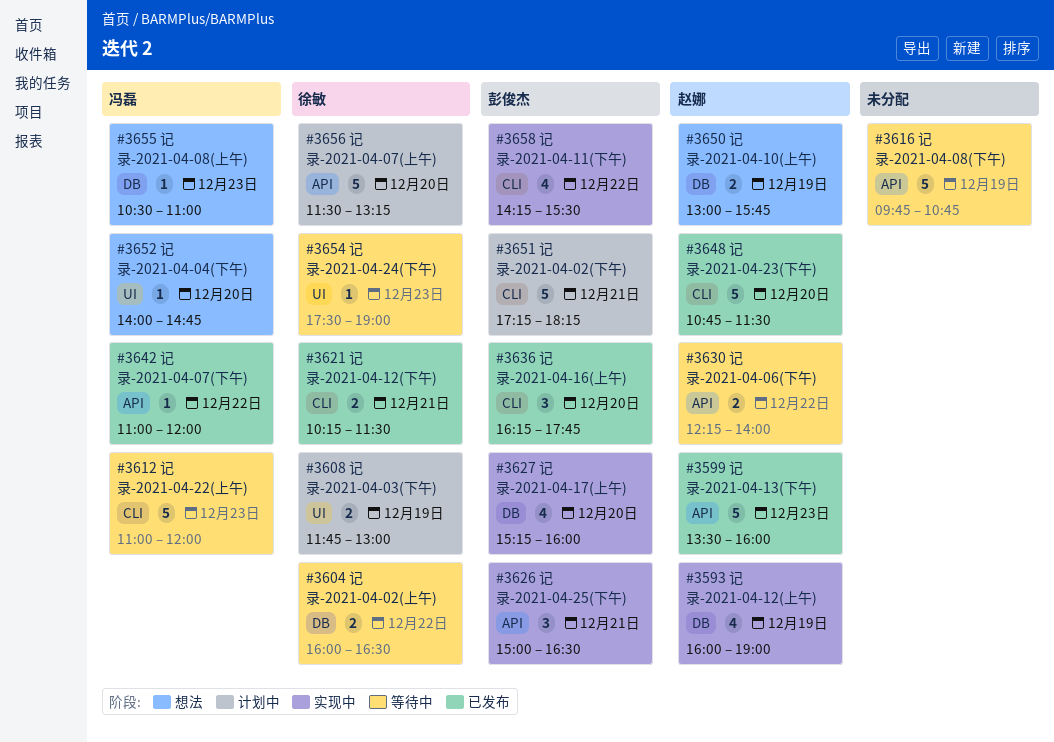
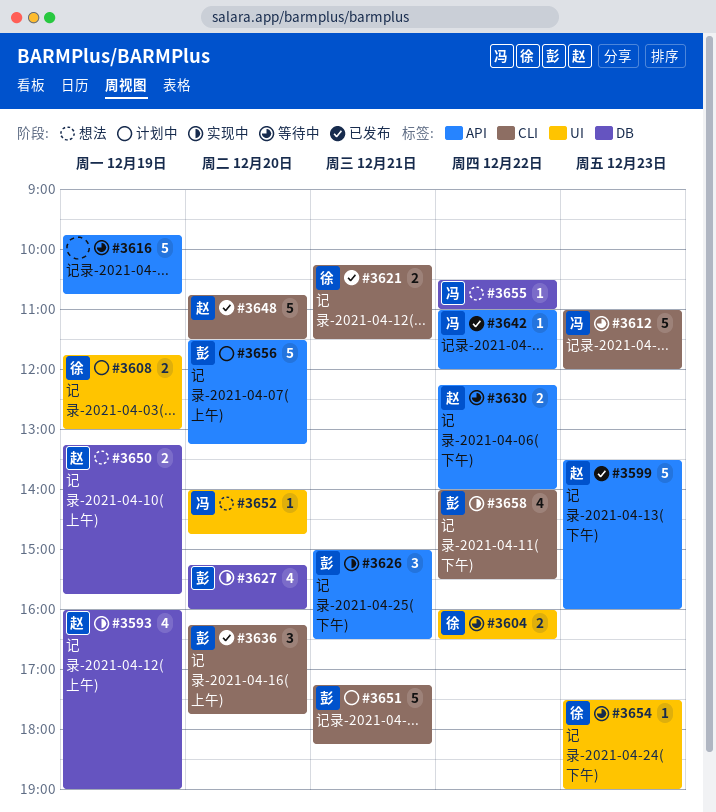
#3604, label: DB -> UI
#3650, begins: 13:00 -> 13:15
#3655, day: Dec 23 -> Dec 22
#3656, owner: 徐敏 -> 彭俊杰
#3658, begins: 14:15 -> 14:00

